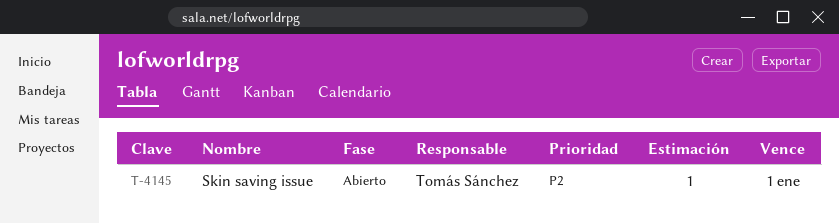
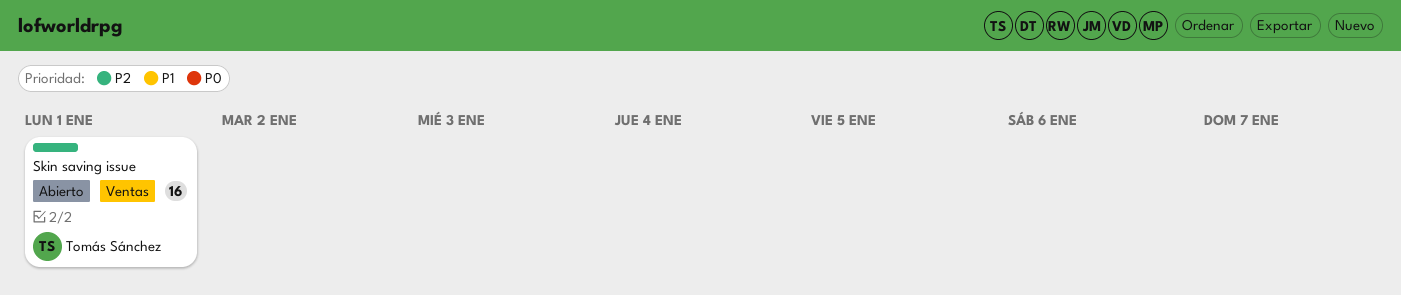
Skin saving issue, estimate: 1 -> 16

